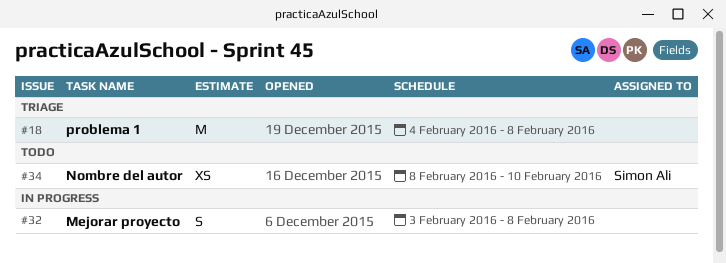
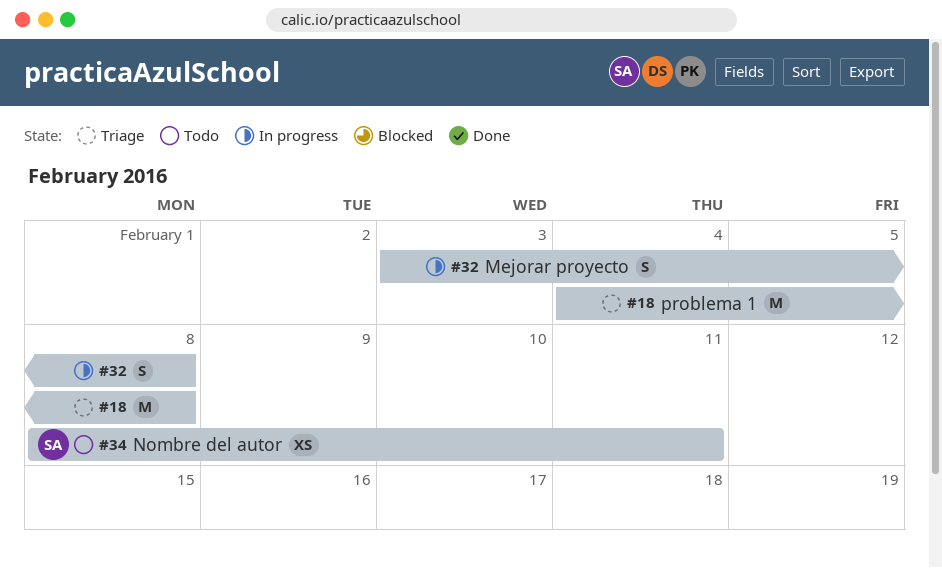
#34, due: Feb 10 -> Feb 11

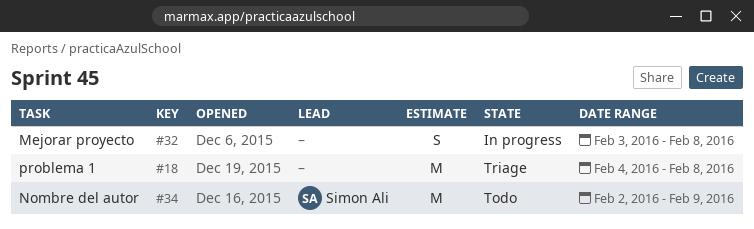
#34, estimate: XS -> M
#34, start: Feb 8 -> Feb 2
#34, due: Feb 11 -> Feb 9

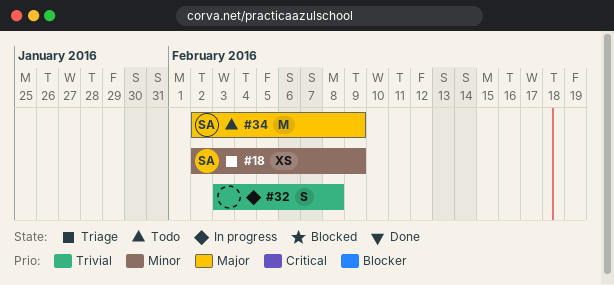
#18, owner: none -> Simon Ali
#18, estimate: M -> XS
#18, start: Feb 4 -> Feb 2
#18, due: Feb 8 -> Feb 9

